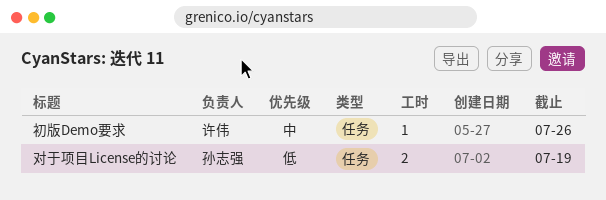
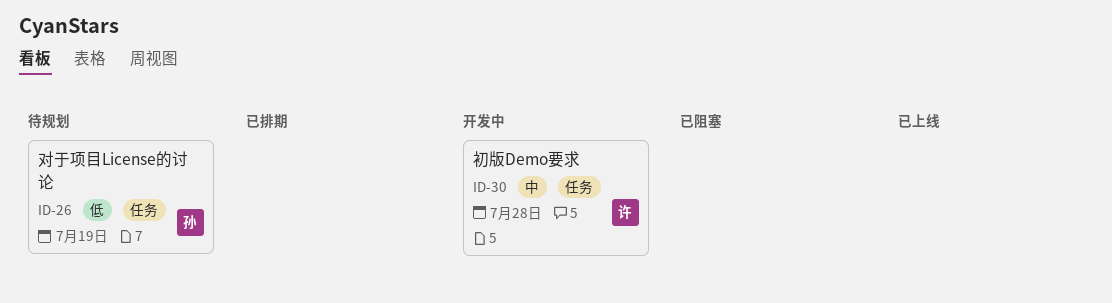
初版Demo要求, due: Jul 26 -> Jul 28

